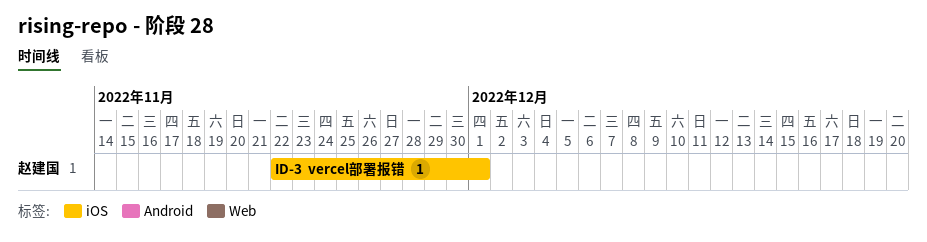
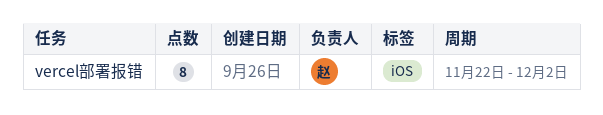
vercel部署报错, estimate: 1 -> 8
vercel部署报错, due: Dec 1 -> Dec 2

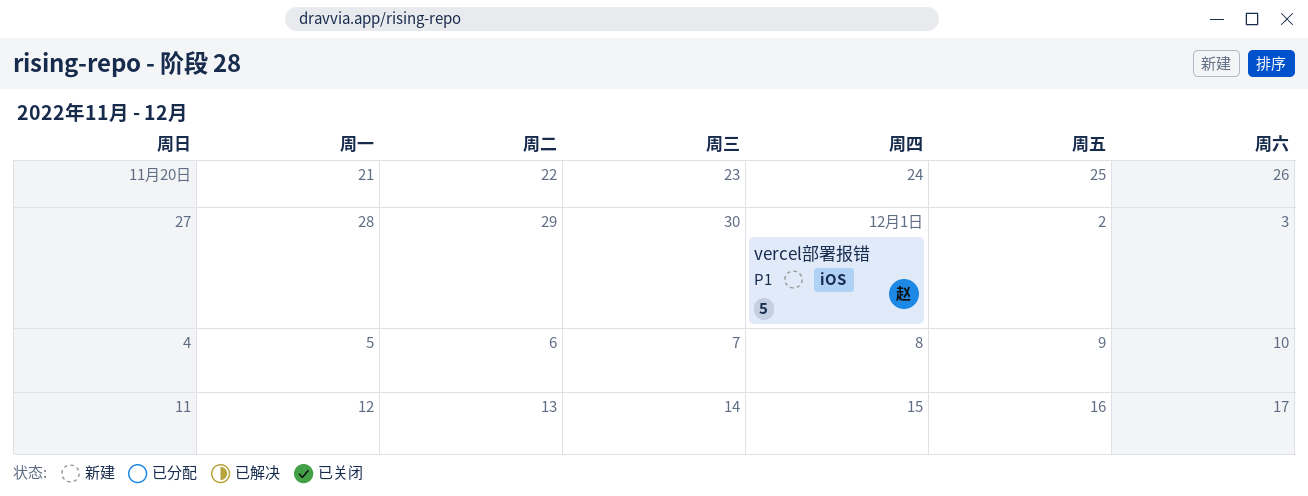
vercel部署报错, estimate: 8 -> 5
vercel部署报错, due: Dec 2 -> Dec 1

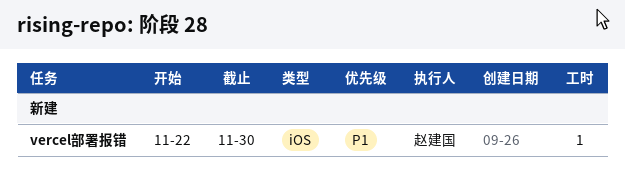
vercel部署报错, estimate: 5 -> 1
vercel部署报错, due: Dec 1 -> Nov 30

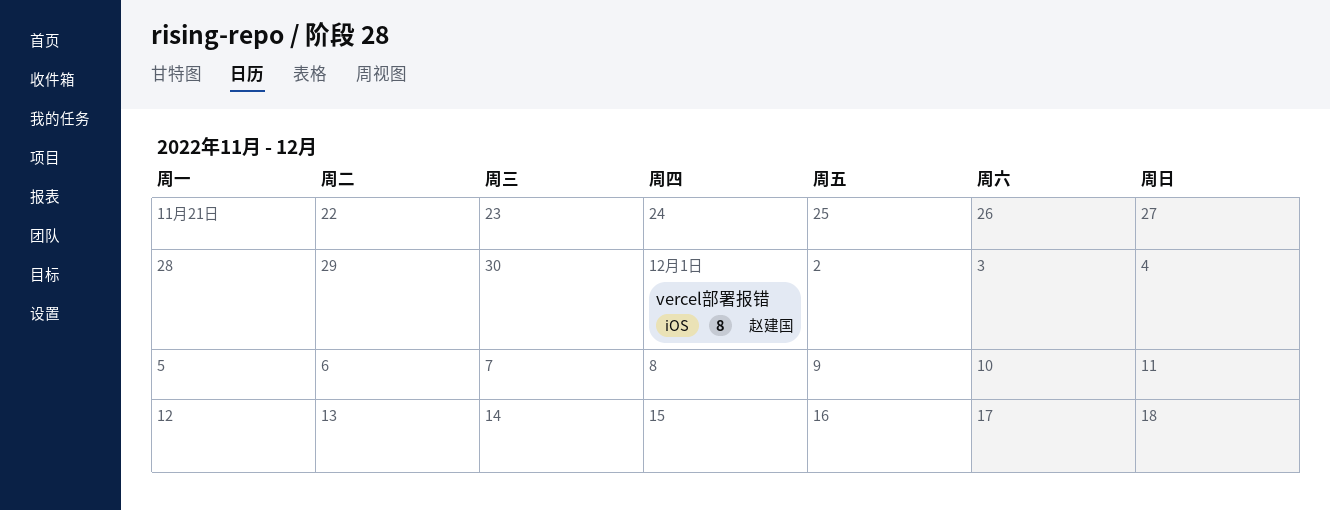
vercel部署报错, estimate: 1 -> 8
vercel部署报错, due: Nov 30 -> Dec 1

